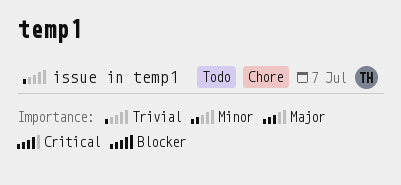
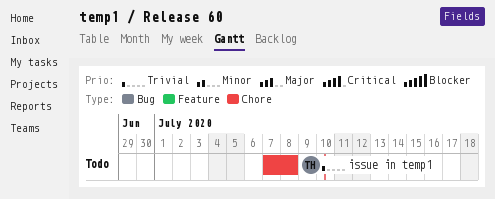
issue in temp1, due: Jul 7 -> Jul 8

